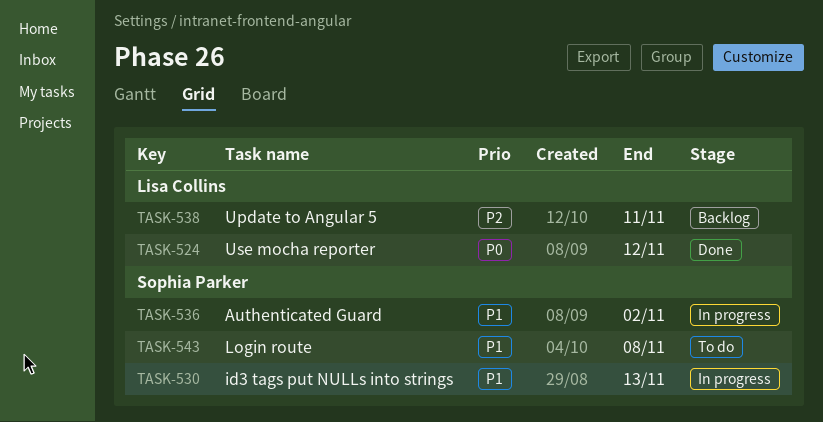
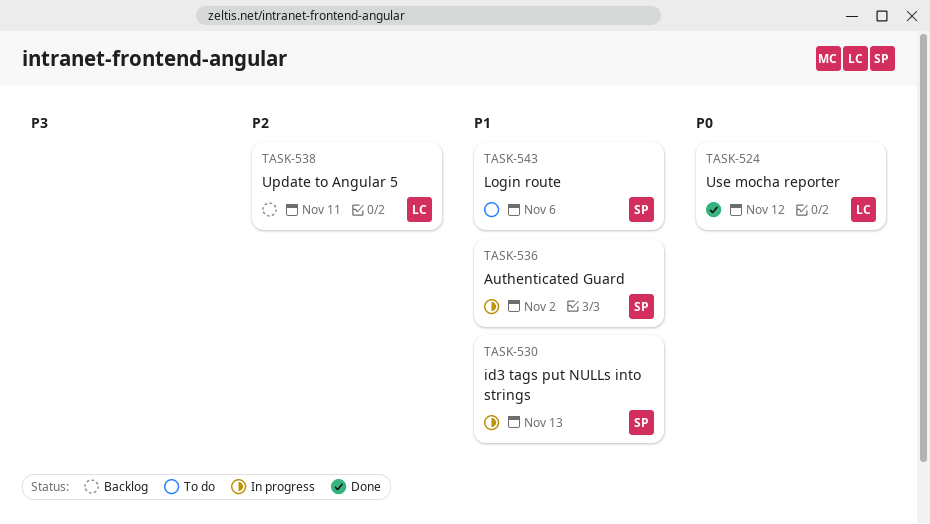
TASK-543, due: Nov 8 -> Nov 6

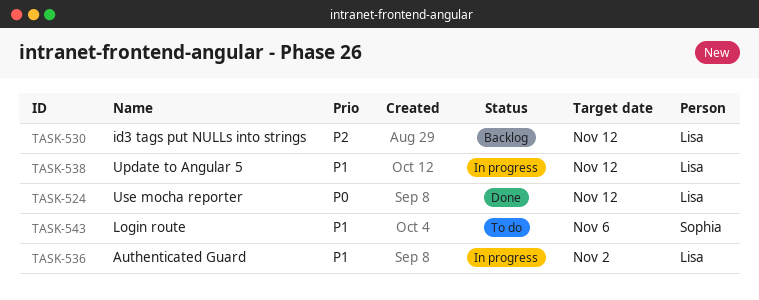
TASK-530, status: In progress -> Backlog
TASK-530, owner: Sophia -> Lisa
TASK-530, priority: P1 -> P2
TASK-530, due: Nov 13 -> Nov 12
TASK-536, owner: Sophia -> Lisa
TASK-538, status: Backlog -> In progress
TASK-538, priority: P2 -> P1
TASK-538, due: Nov 11 -> Nov 12

